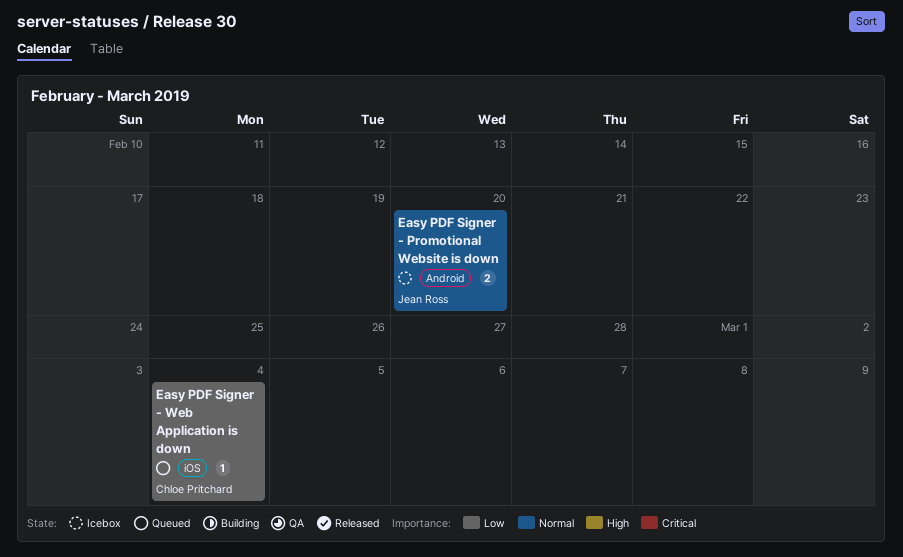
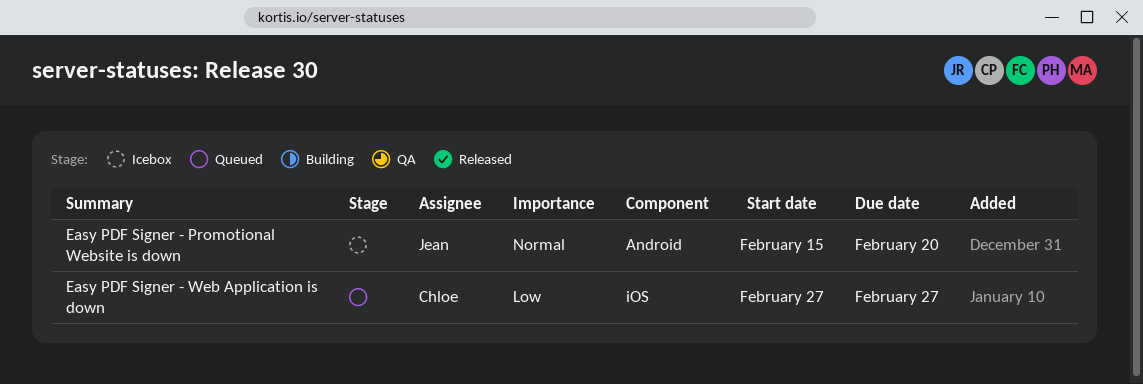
Easy PDF Signer - Web Application is down, due: Mar 4 -> Feb 27

